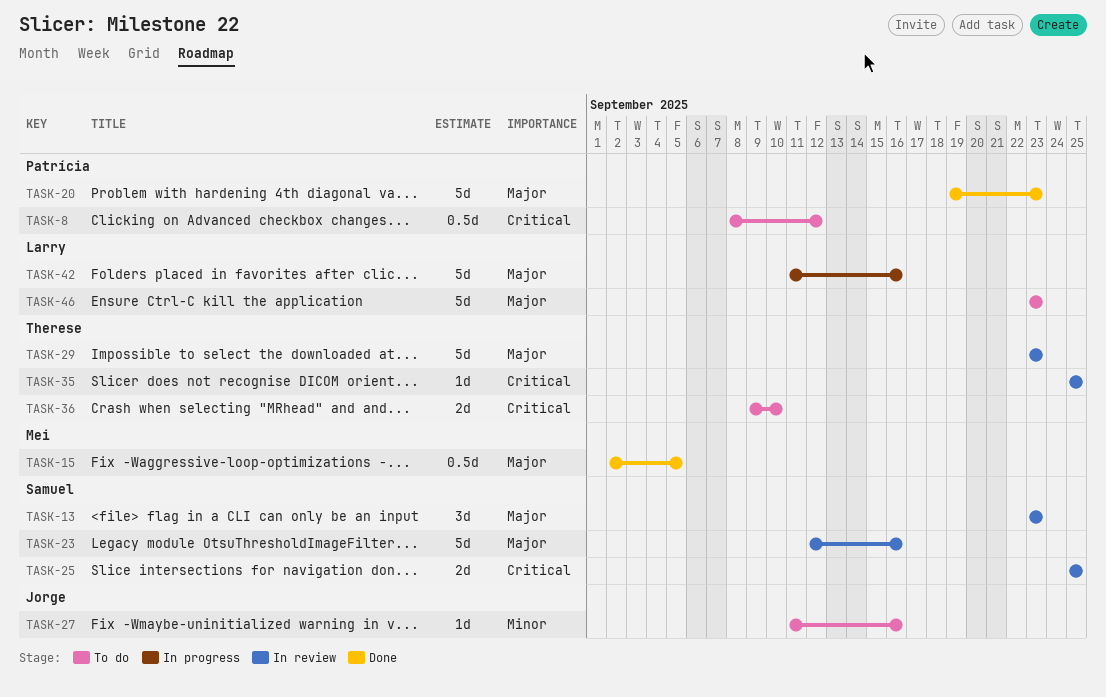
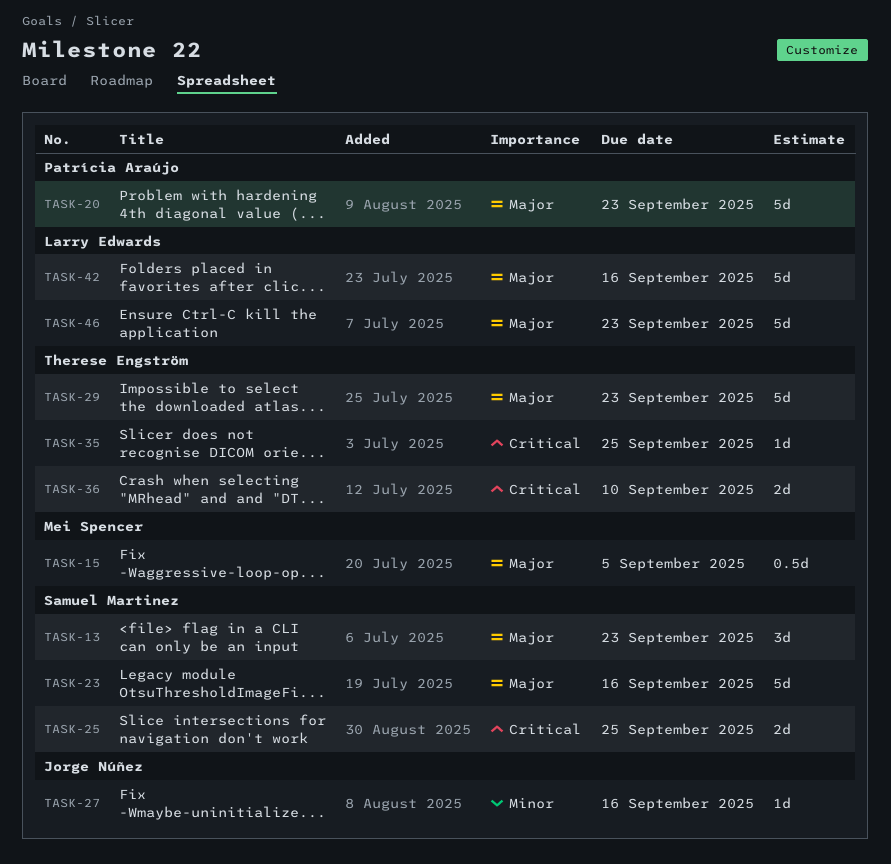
TASK-8: present -> none

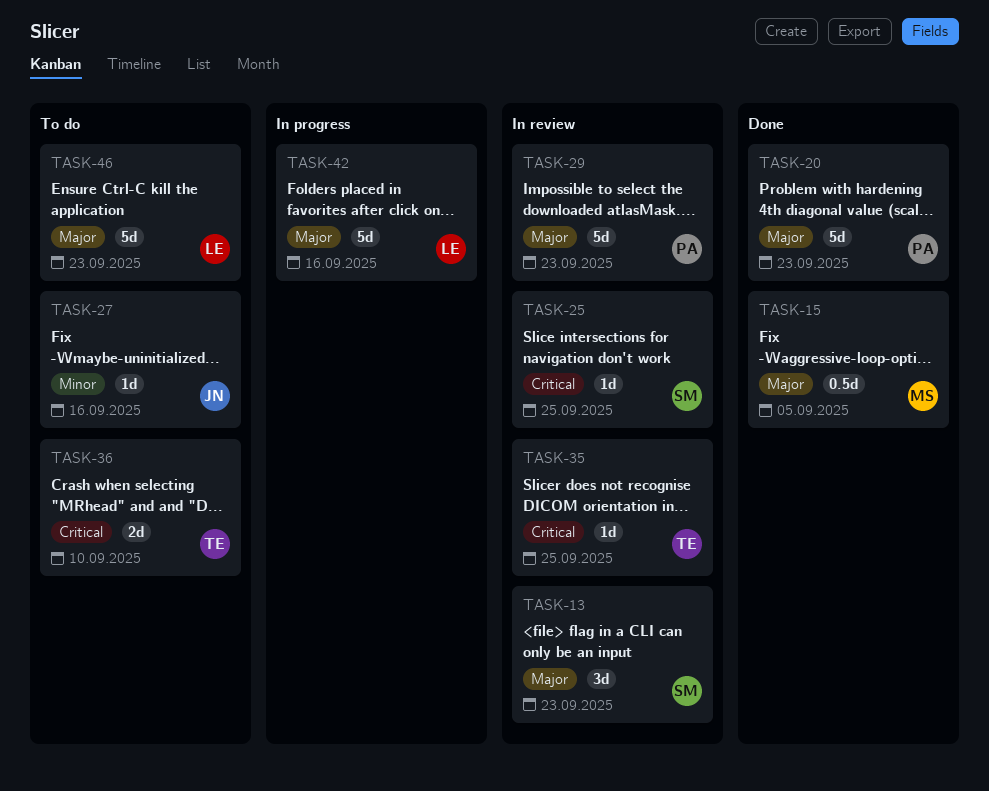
TASK-23: present -> none
TASK-25, estimate: 2d -> 1d
TASK-29, owner: Therese Engström -> Patrícia Araújo

